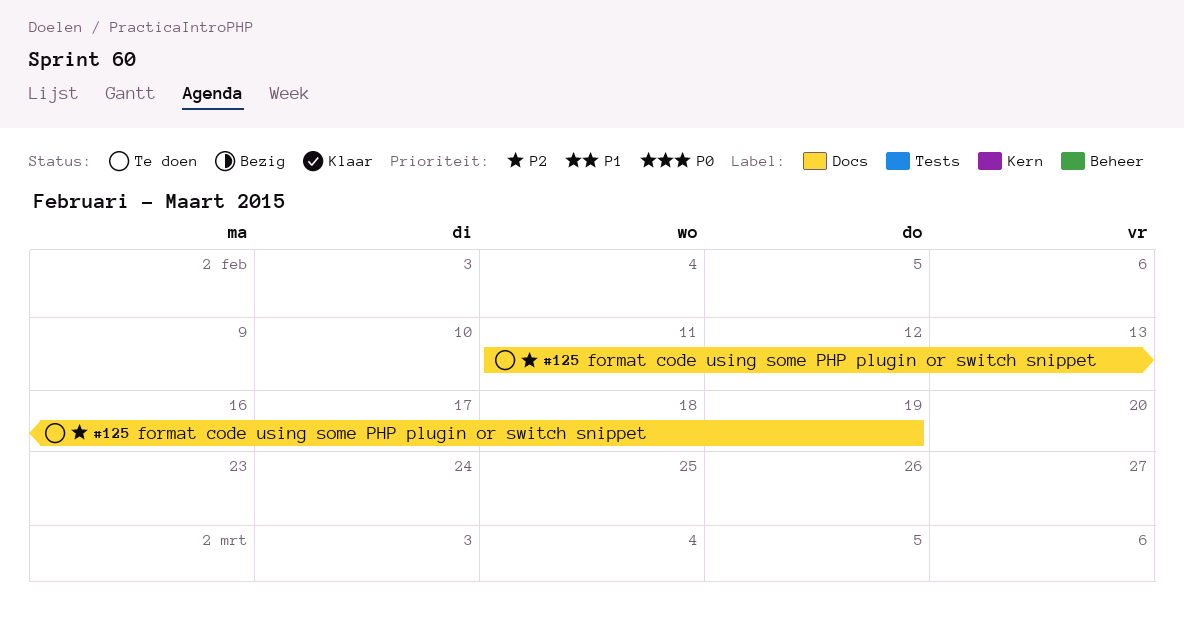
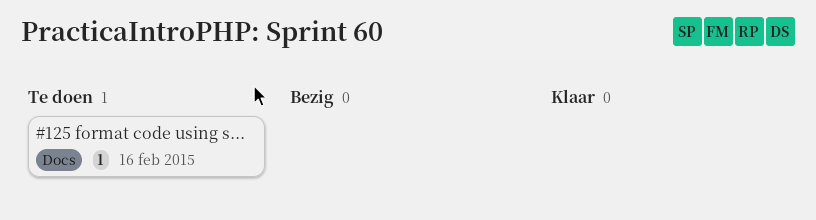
#125, due: Feb 19 -> Feb 16

